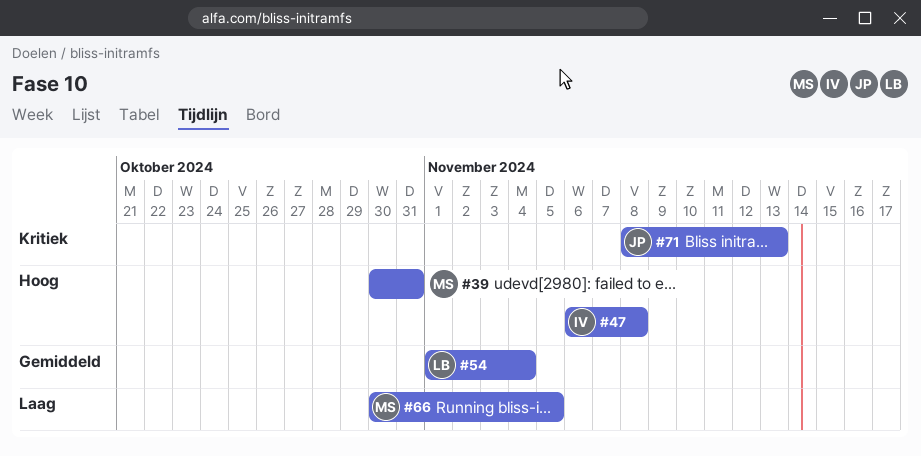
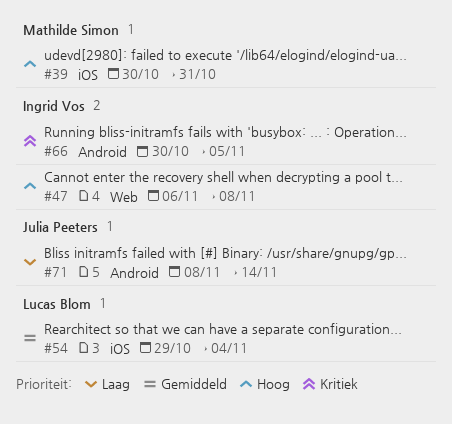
#54, start: Nov 1 -> Oct 29
#66, owner: Mathilde Simon -> Ingrid Vos
#66, priority: Laag -> Kritiek
#71, priority: Kritiek -> Laag
#71, due: Nov 13 -> Nov 14

